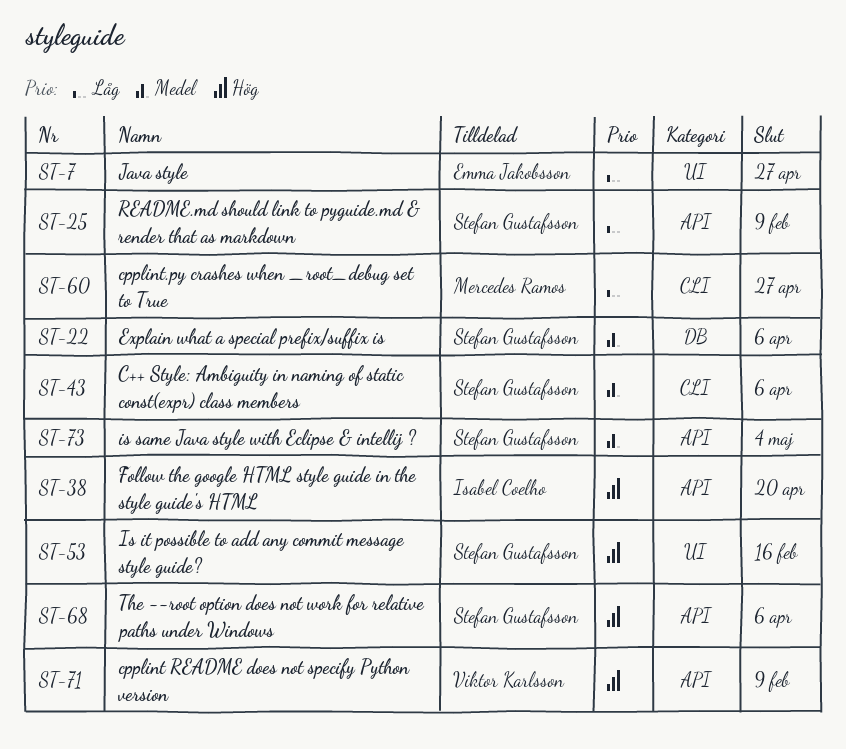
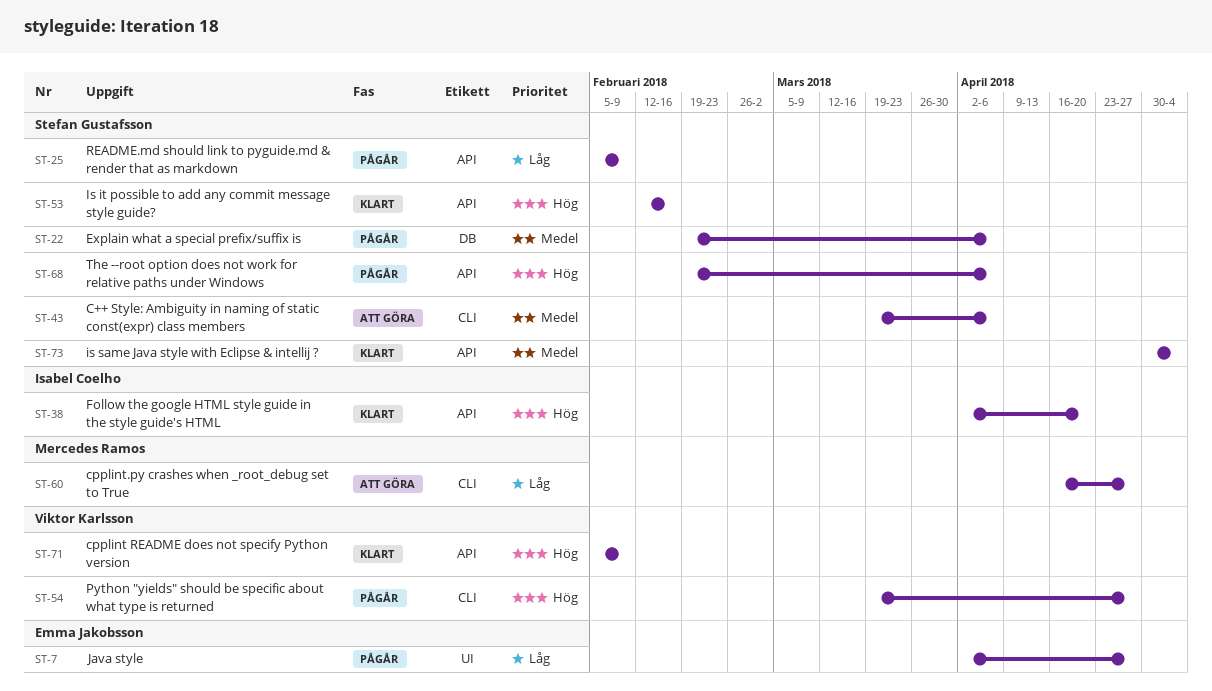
ST-53, label: UI -> API
ST-54: none -> present

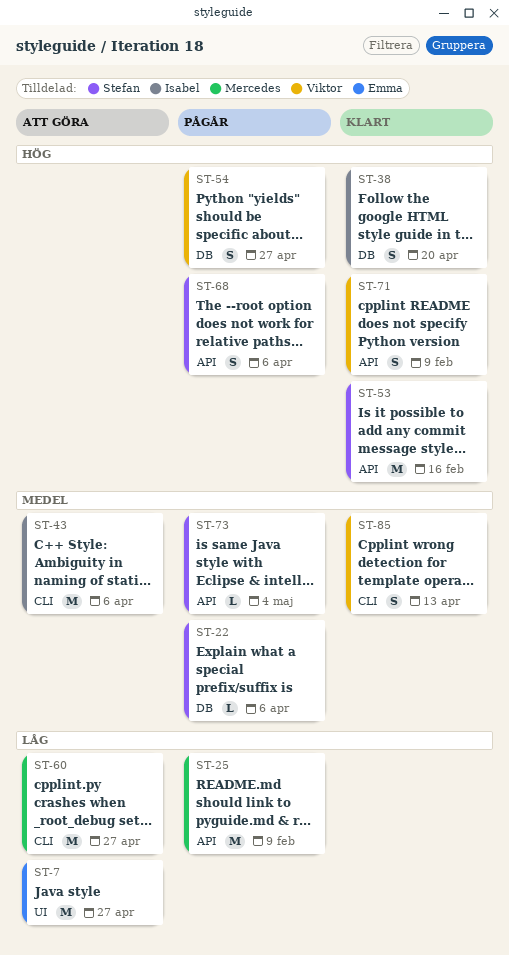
ST-7, status: Pågår -> Att göra
ST-25, owner: Stefan Gustafsson -> Mercedes Ramos
ST-38, label: API -> DB
ST-43, owner: Stefan Gustafsson -> Isabel Coelho
ST-54, label: CLI -> DB
ST-73, status: Klart -> Pågår
ST-85: none -> present

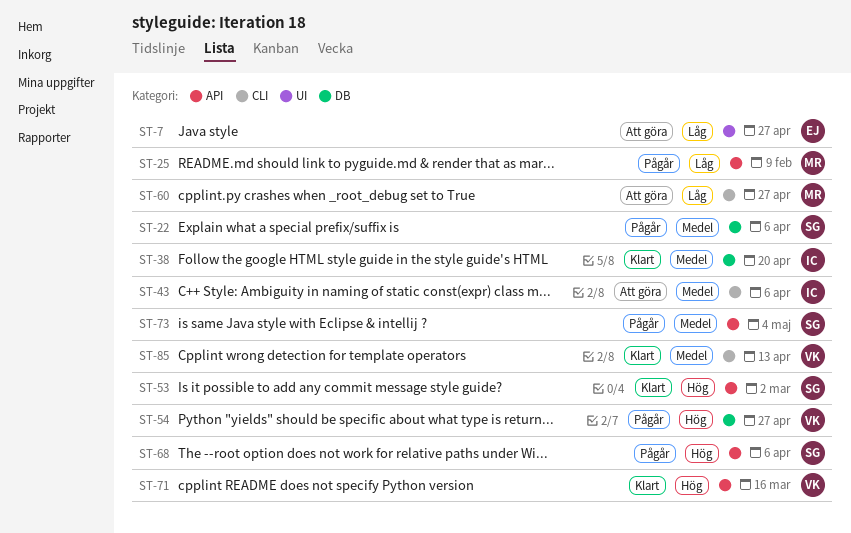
ST-38, priority: Hög -> Medel
ST-53, due: Feb 16 -> Mar 2
ST-71, due: Feb 9 -> Mar 16

